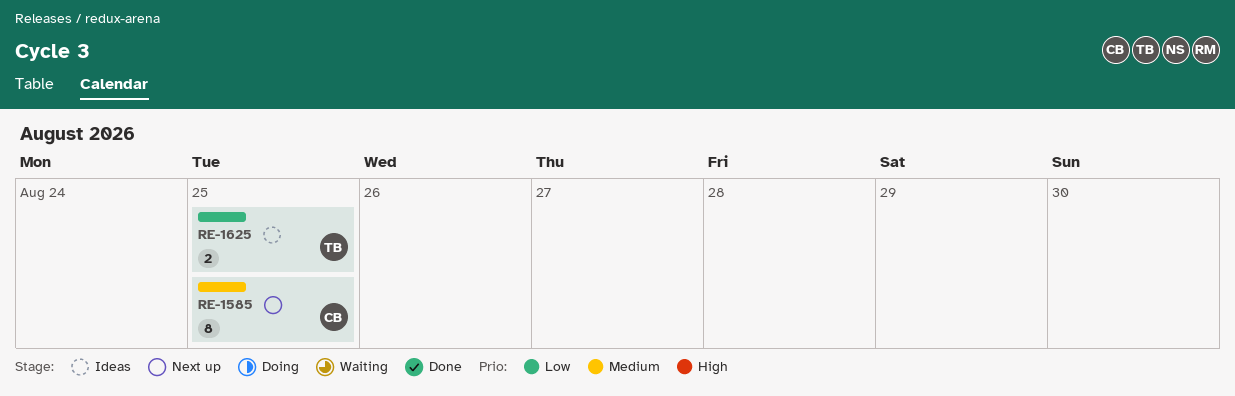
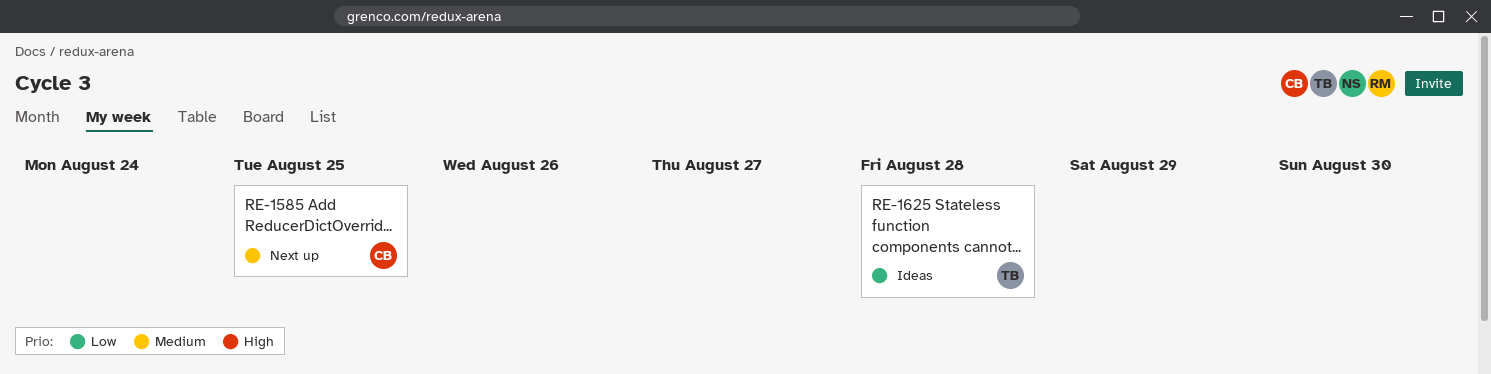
RE-1625, due: Aug 25 -> Aug 28

